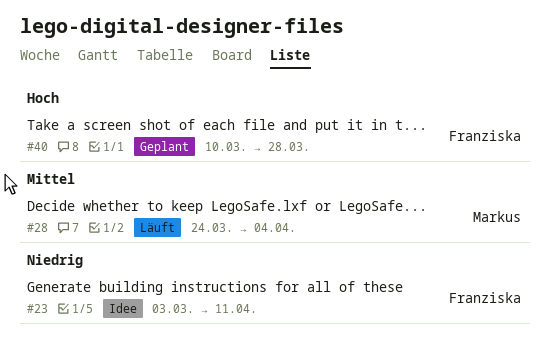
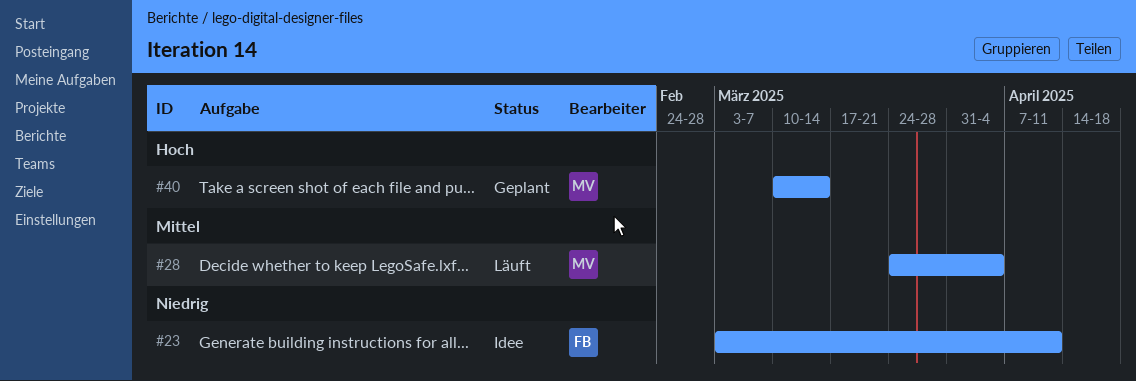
#40, owner: Franziska -> Markus
#40, due: Mar 28 -> Mar 14

